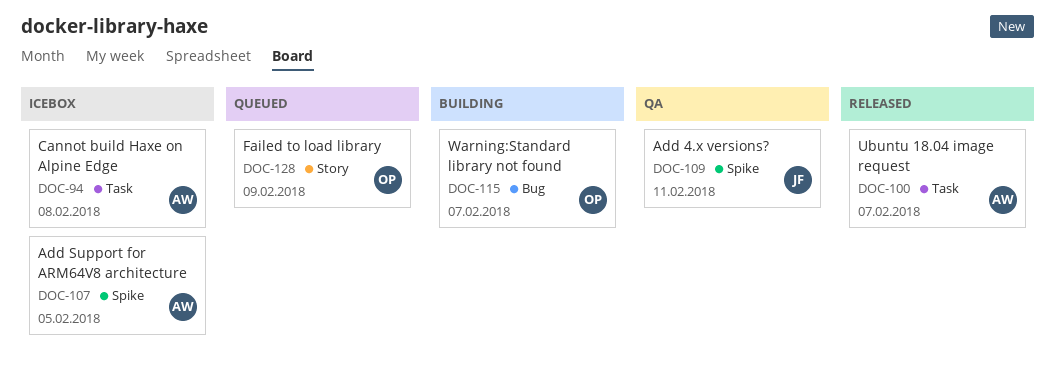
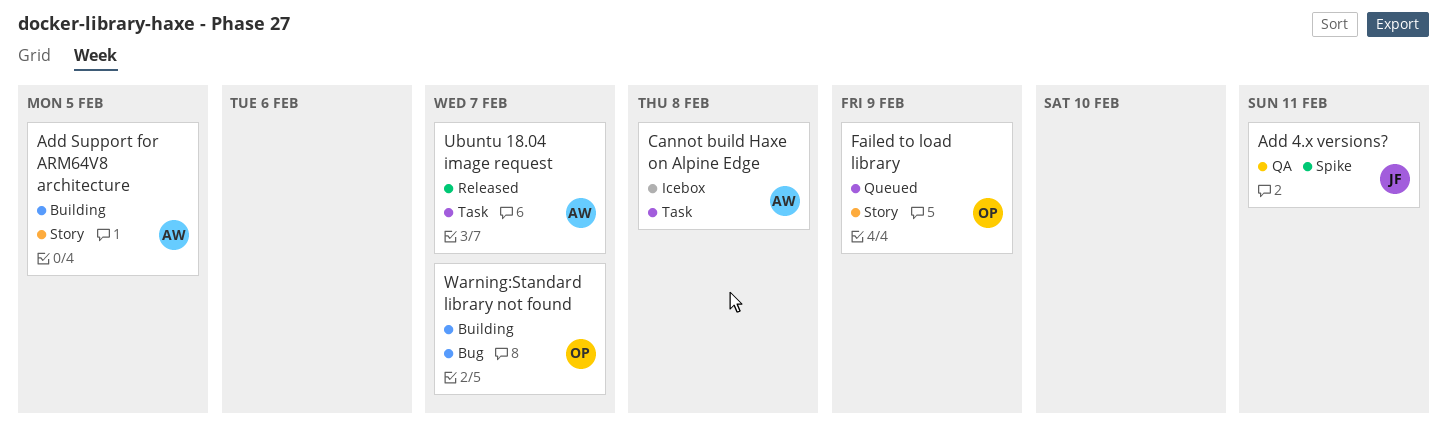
Add Support for ARM64V8 architecture, status: Icebox -> Building
Add Support for ARM64V8 architecture, label: Spike -> Story

